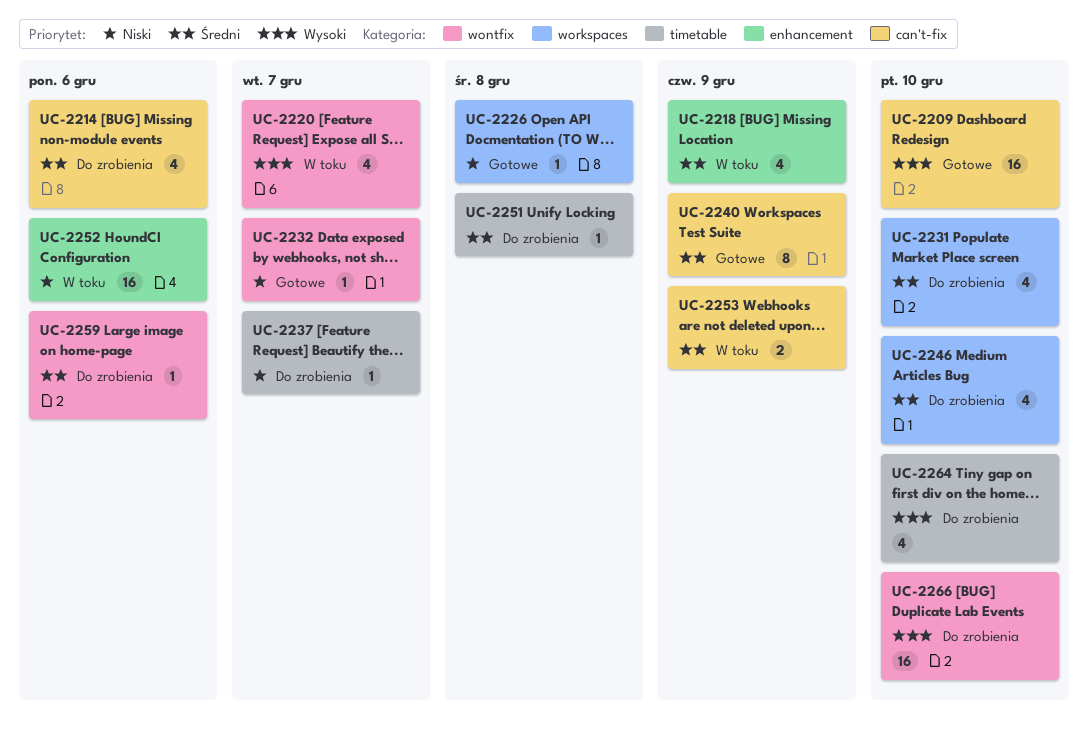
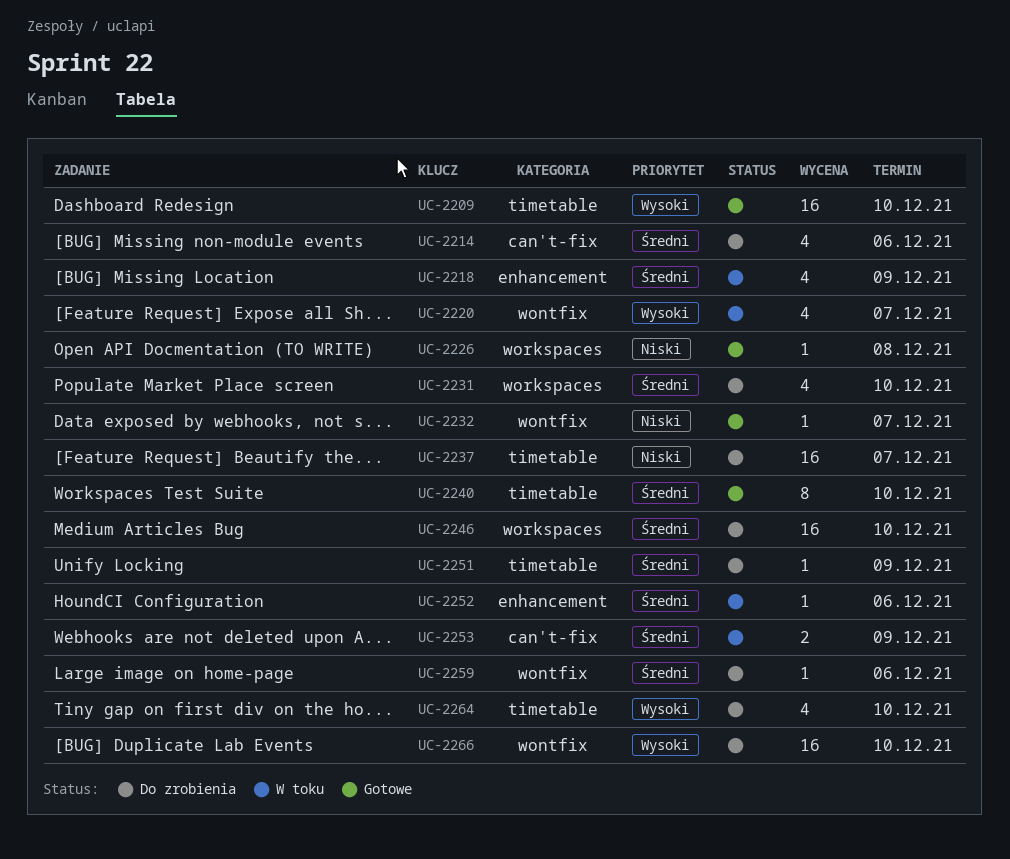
UC-2209, label: can't-fix -> timetable
UC-2237, estimate: 1 -> 16
UC-2240, label: can't-fix -> timetable
UC-2240, due: Dec 9 -> Dec 10
UC-2246, estimate: 4 -> 16
UC-2251, due: Dec 8 -> Dec 9
UC-2252, priority: Niski -> Średni
UC-2252, estimate: 16 -> 1

